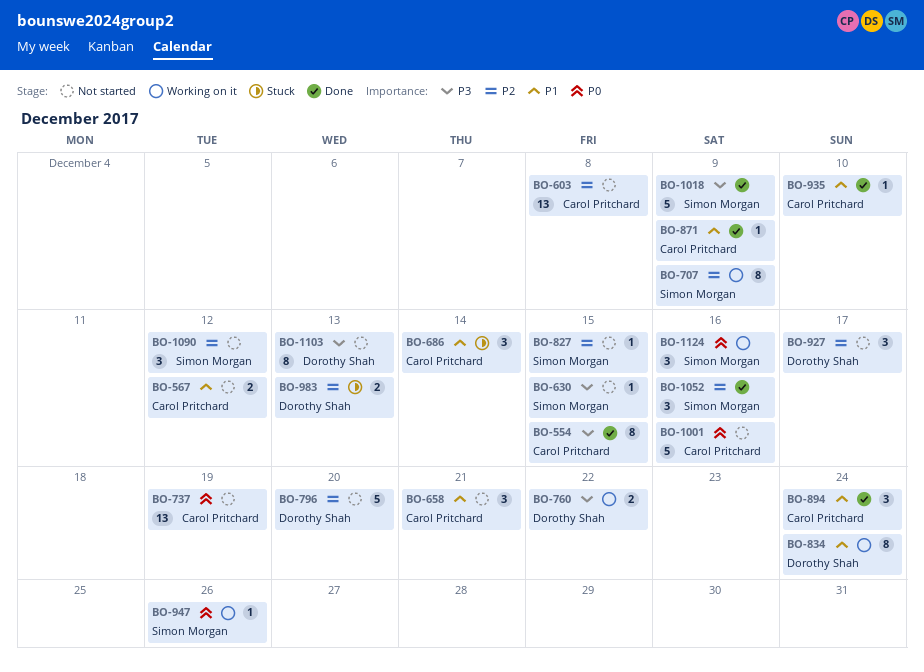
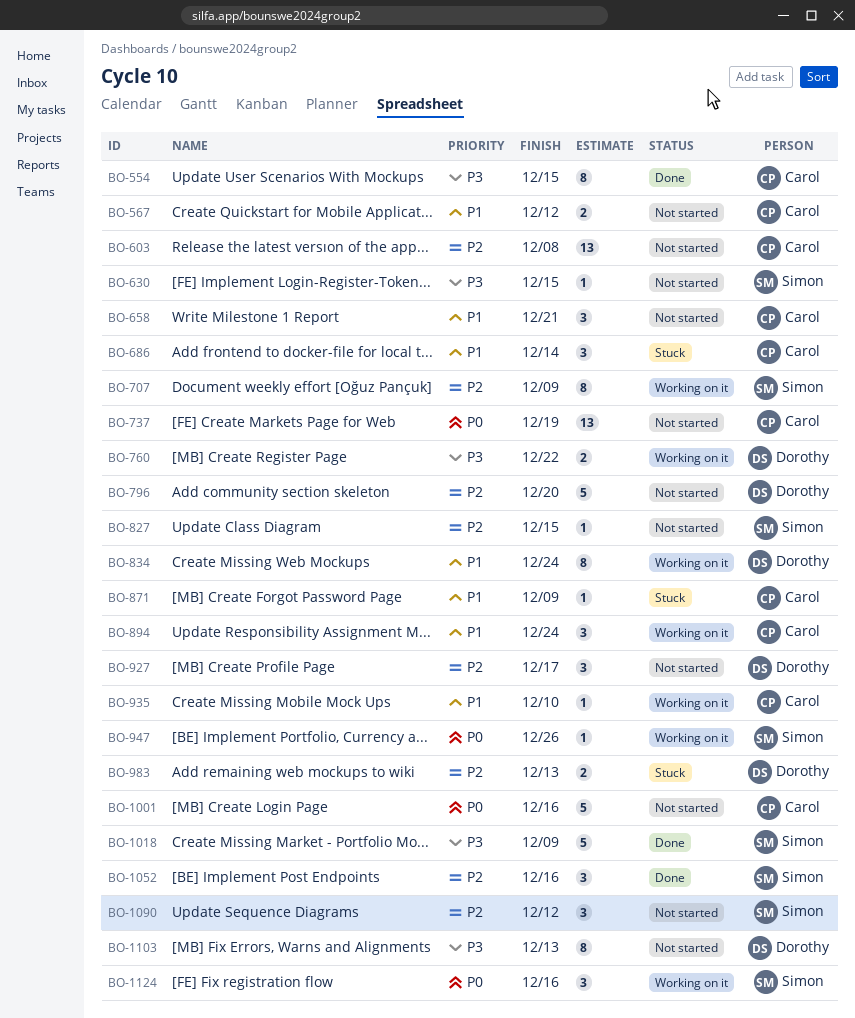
BO-871, status: Done -> Stuck
BO-894, status: Done -> Working on it
BO-935, status: Done -> Working on it

